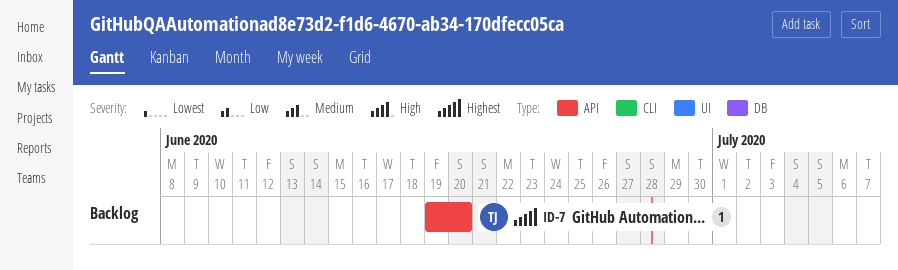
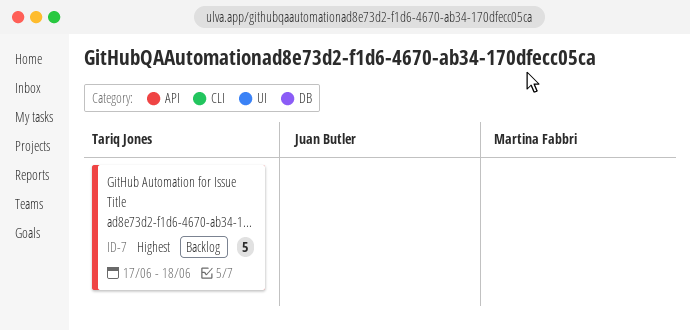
ID-7, estimate: 1 -> 5
ID-7, start: Jun 19 -> Jun 17
ID-7, due: Jun 20 -> Jun 18

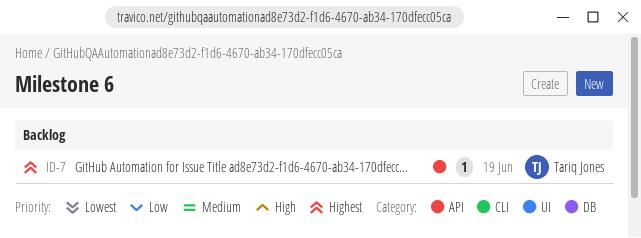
ID-7, estimate: 5 -> 1
ID-7, due: Jun 18 -> Jun 19

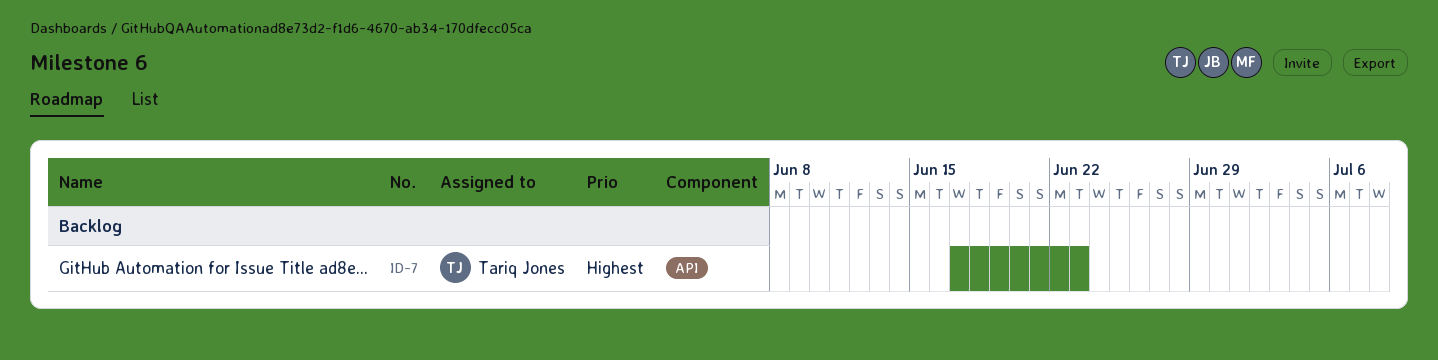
ID-7, due: Jun 19 -> Jun 23

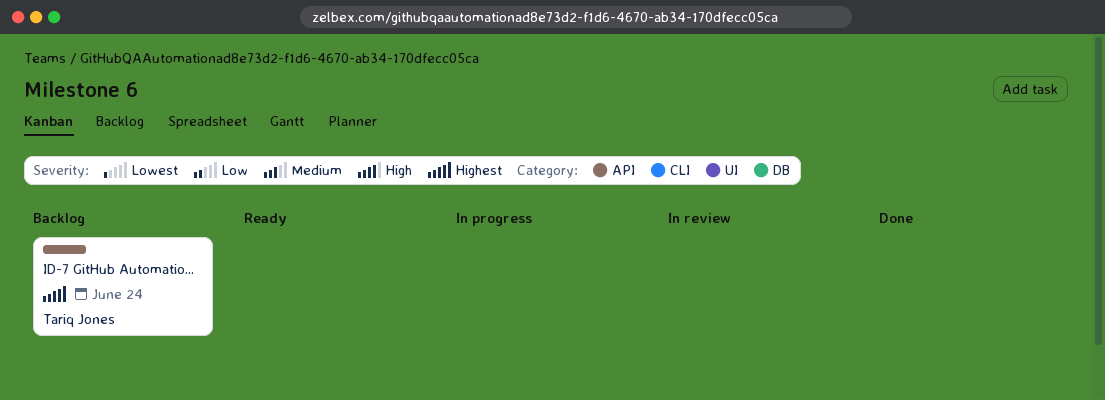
ID-7, due: Jun 23 -> Jun 24

